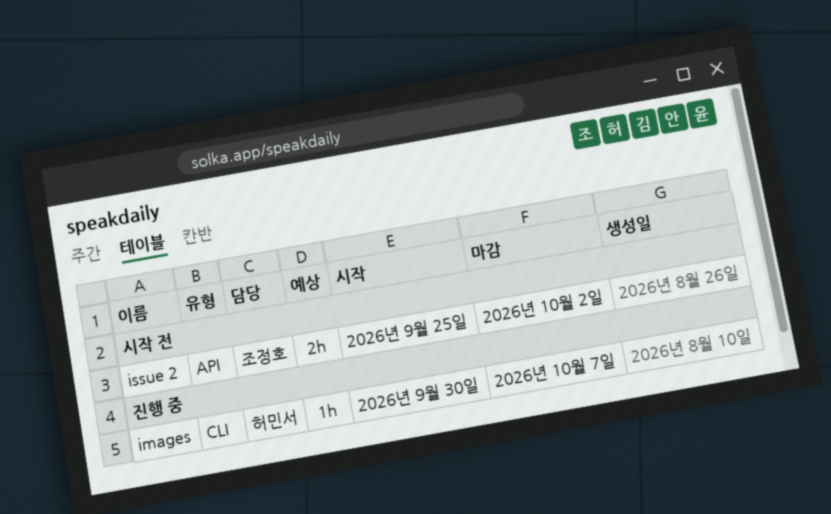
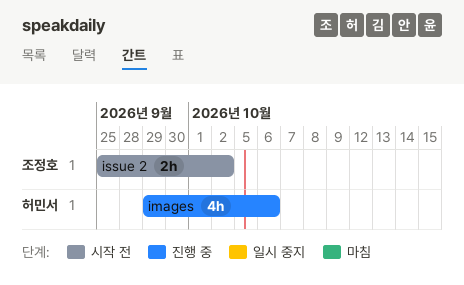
images, estimate: 1h -> 4h
images, start: Sep 30 -> Sep 29
images, due: Oct 7 -> Oct 6

